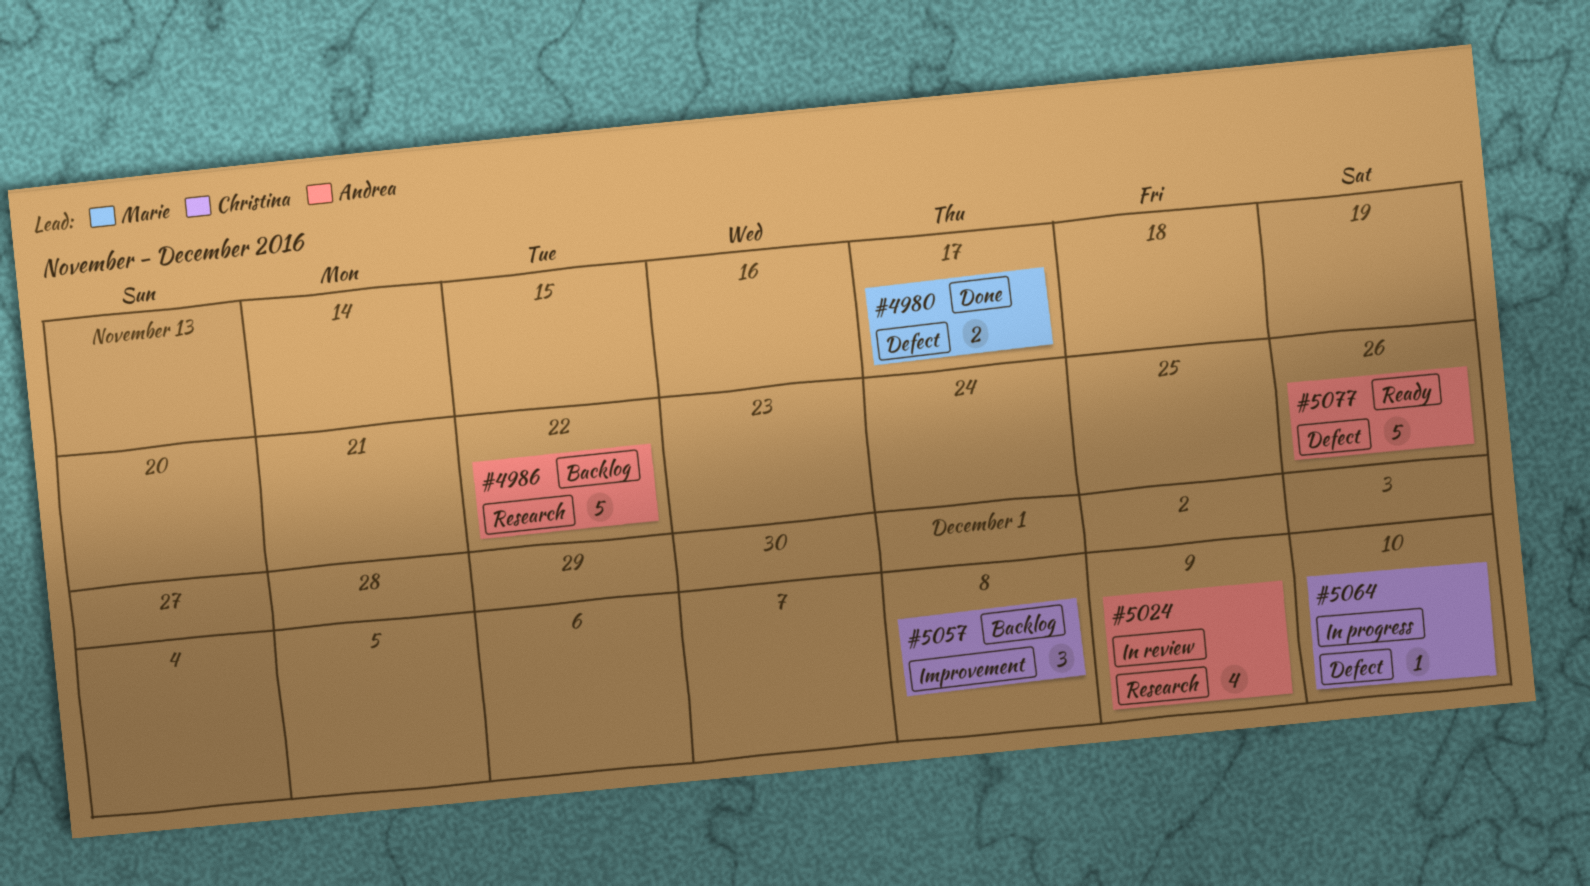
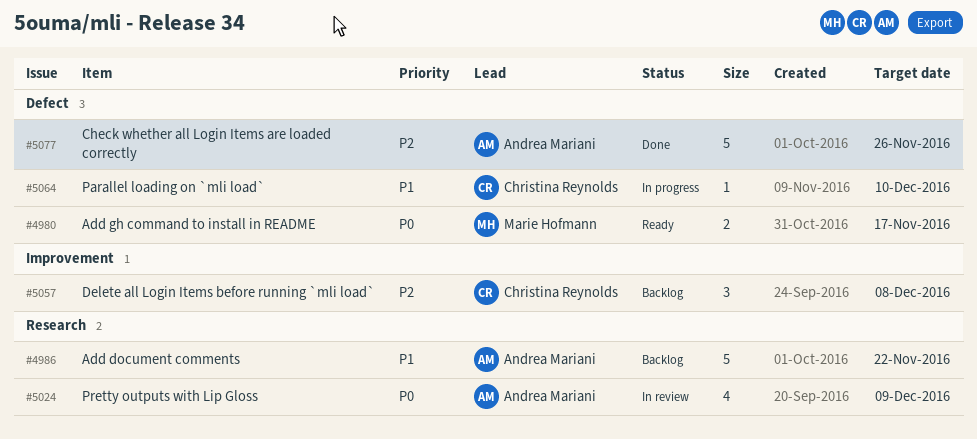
#4980, status: Done -> Ready
#5077, status: Ready -> Done

